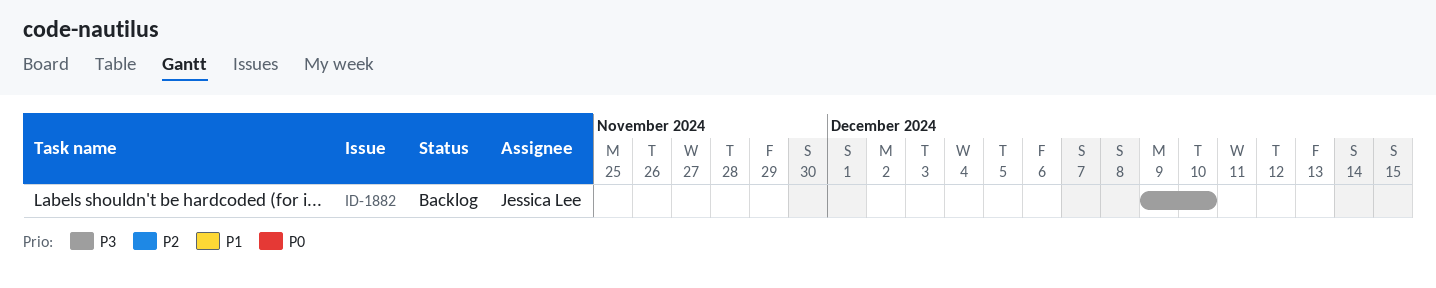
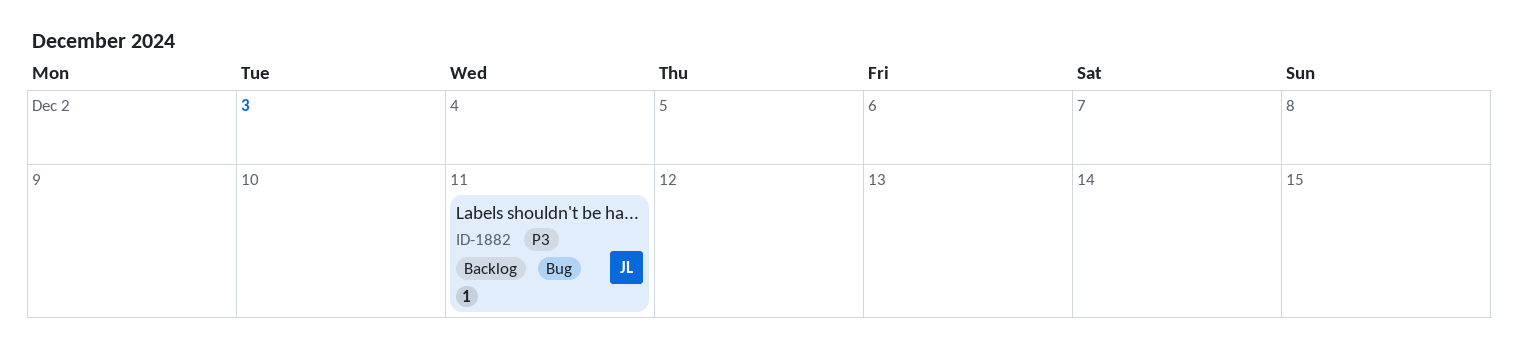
ID-1882, due: Dec 10 -> Dec 11

